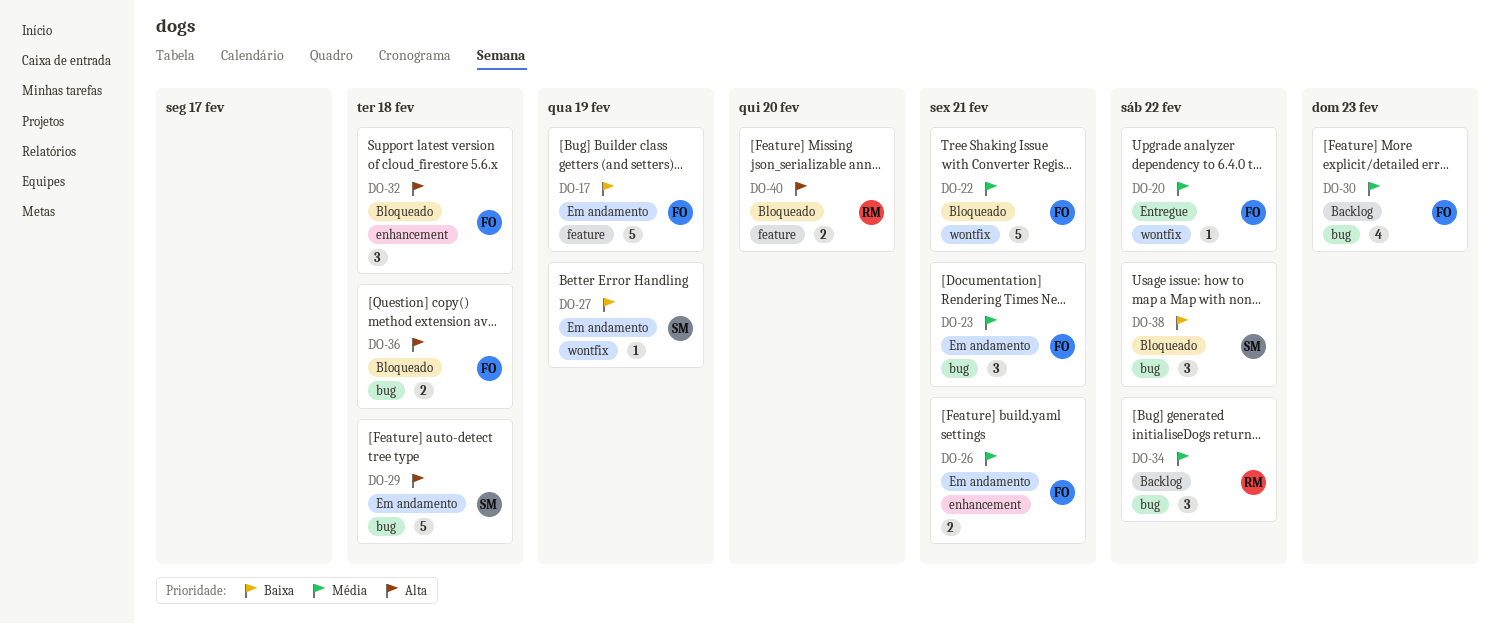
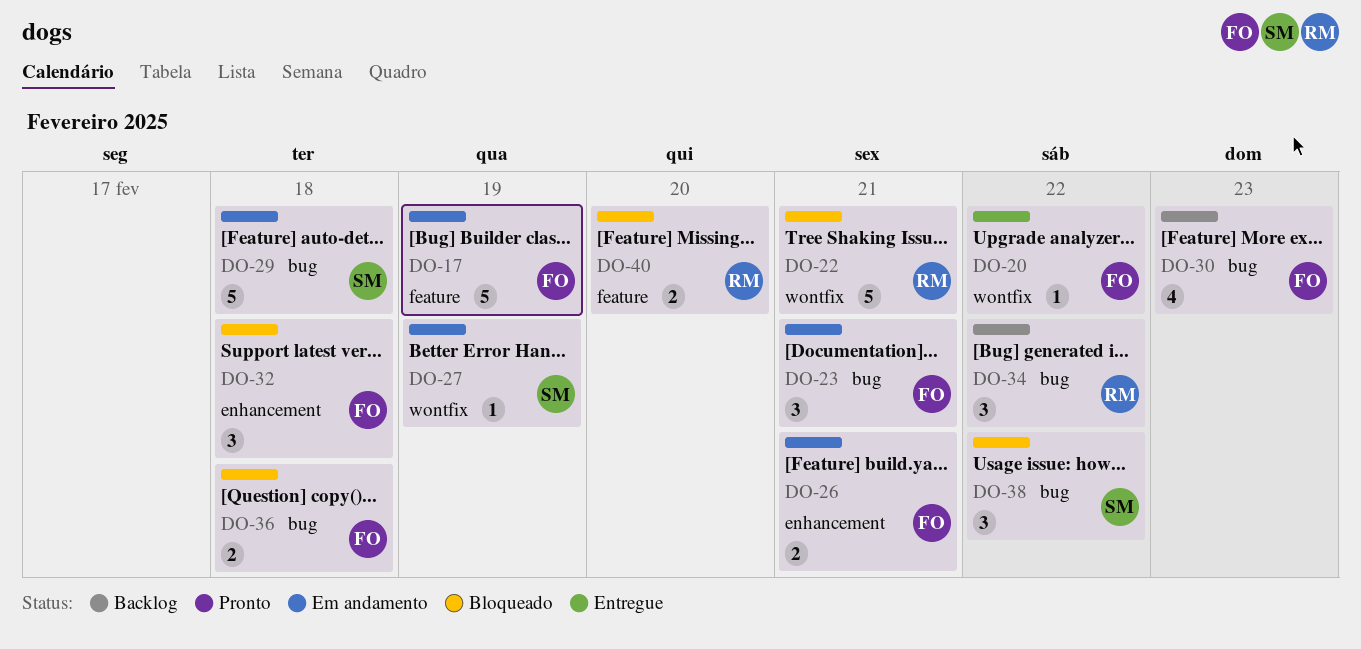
DO-22, owner: FO -> RM

